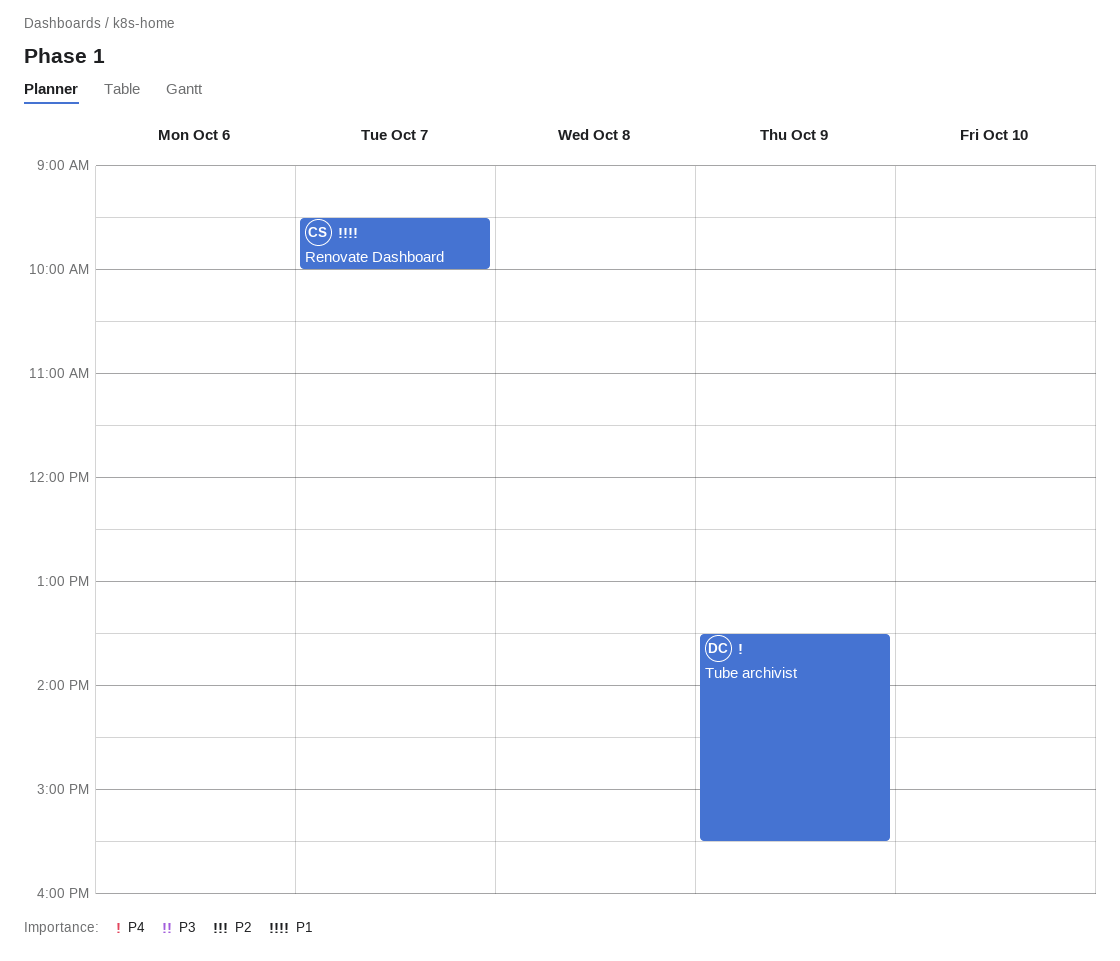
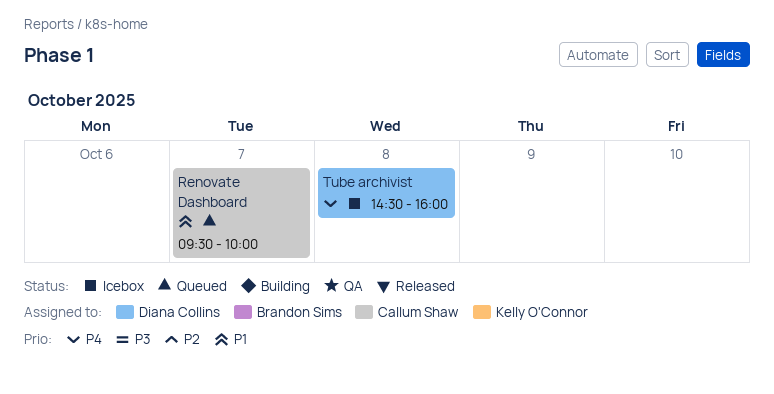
Tube archivist, day: Oct 9 -> Oct 8
Tube archivist, begins: 13:30 -> 14:30
Tube archivist, ends: 15:30 -> 16:00

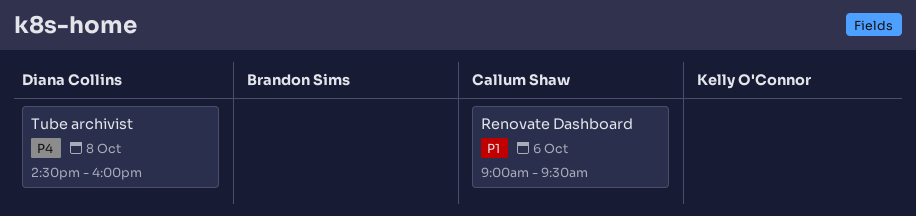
Renovate Dashboard, day: Oct 7 -> Oct 6
Renovate Dashboard, begins: 09:30 -> 09:00
Renovate Dashboard, ends: 10:00 -> 09:30

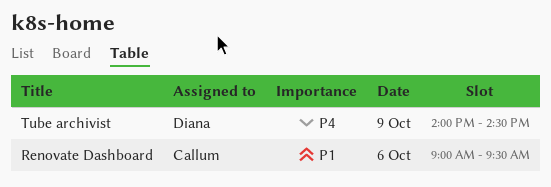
Tube archivist, day: Oct 8 -> Oct 9
Tube archivist, begins: 14:30 -> 14:00
Tube archivist, ends: 16:00 -> 14:30

